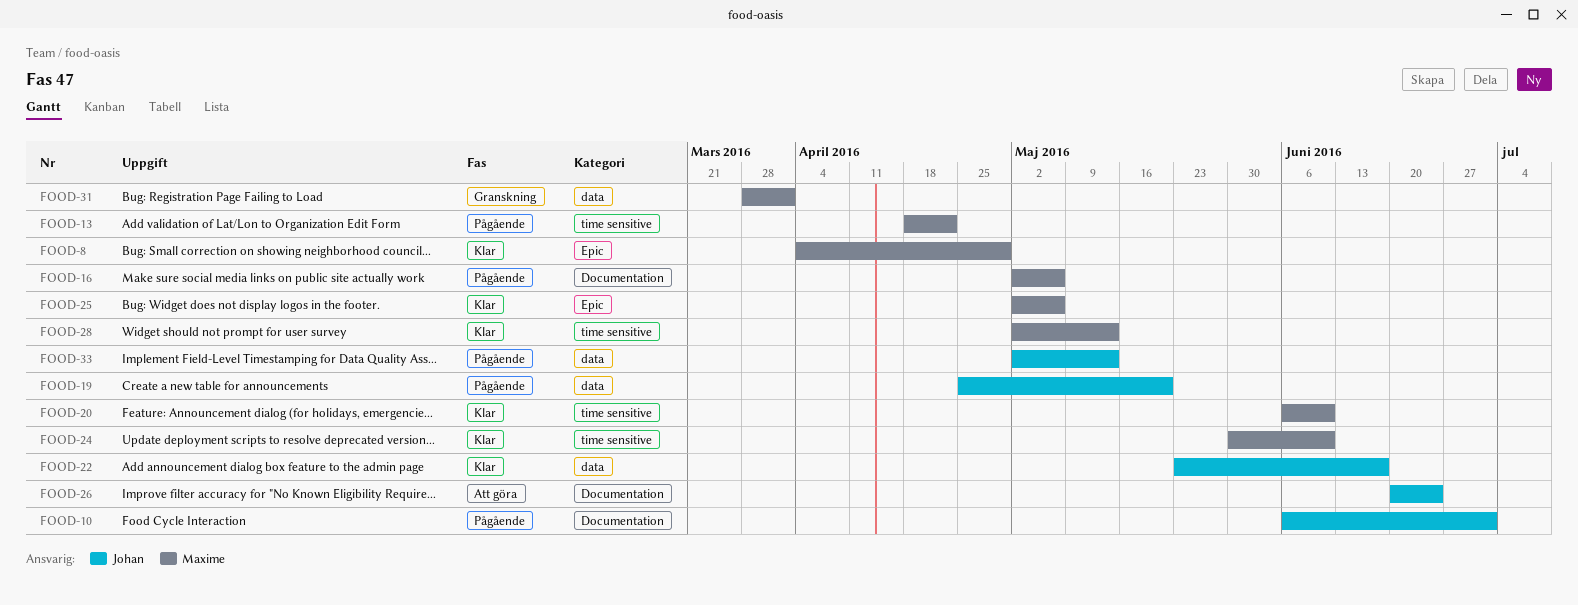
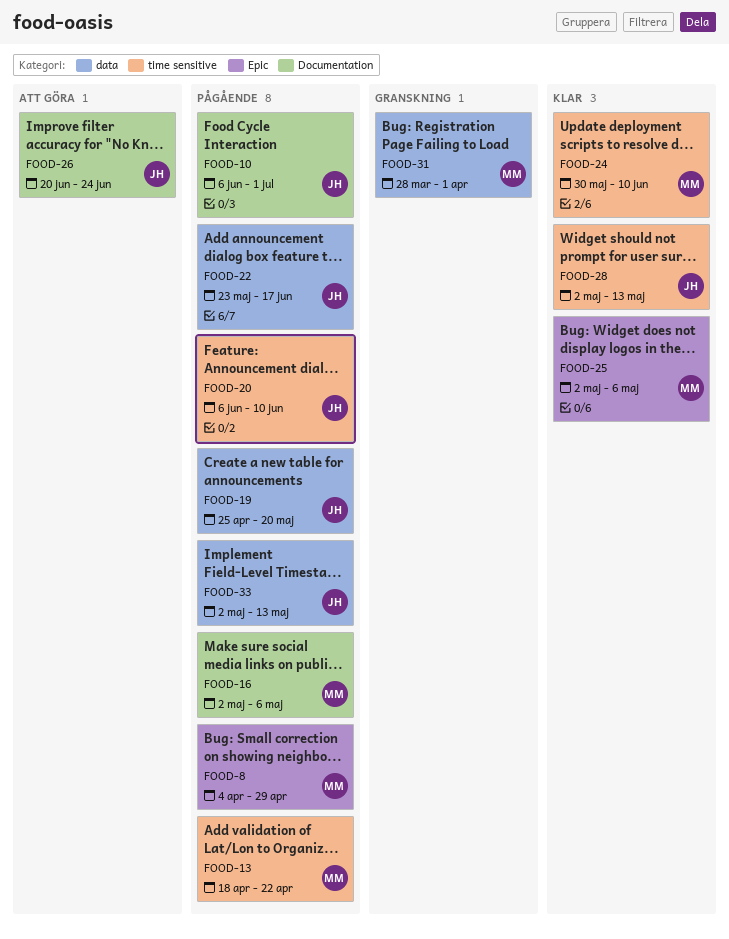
FOOD-8, status: Klar -> Pågående
FOOD-20, status: Klar -> Pågående
FOOD-20, owner: Maxime -> Johan
FOOD-22, status: Klar -> Pågående
FOOD-28, owner: Maxime -> Johan

